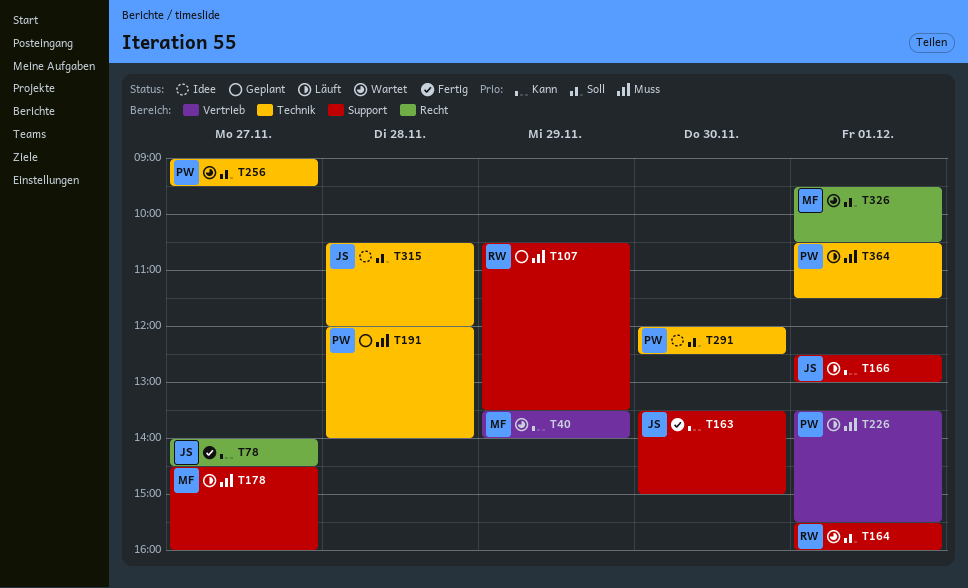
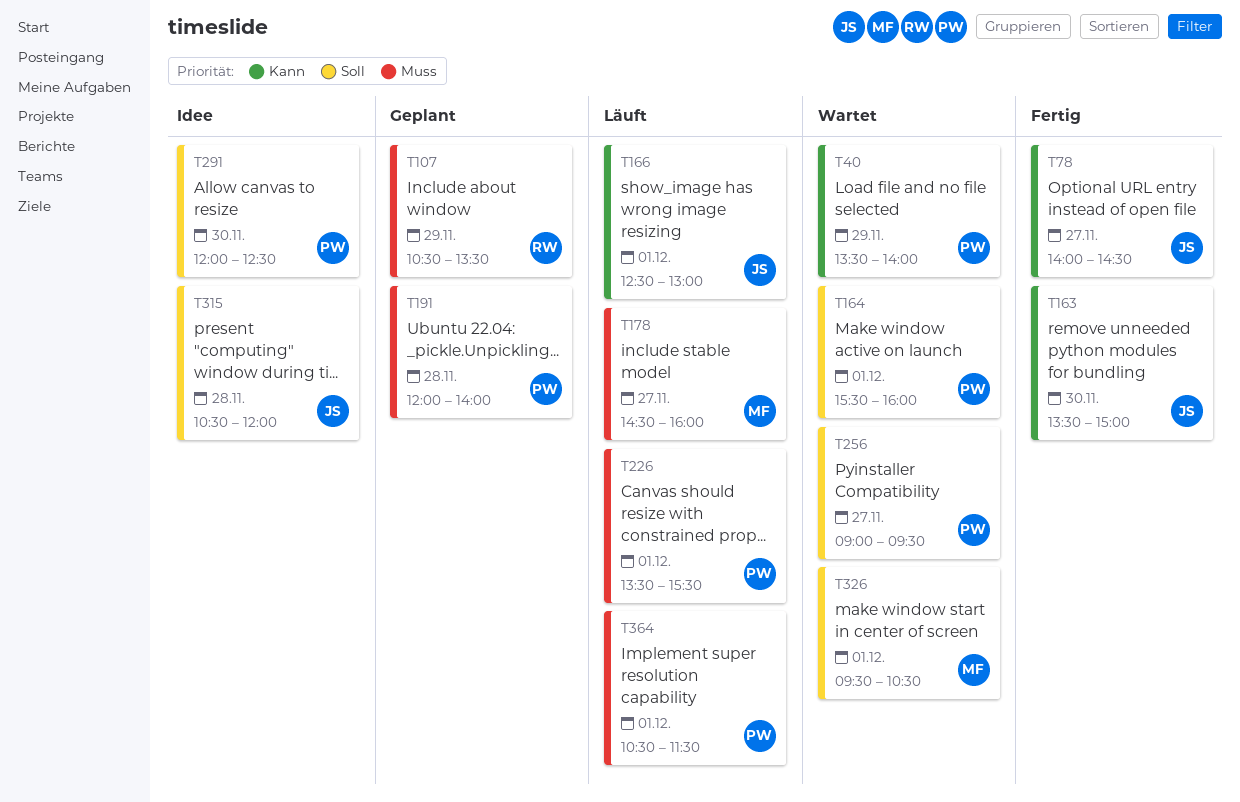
T40, owner: MF -> PW
T164, owner: RW -> PW

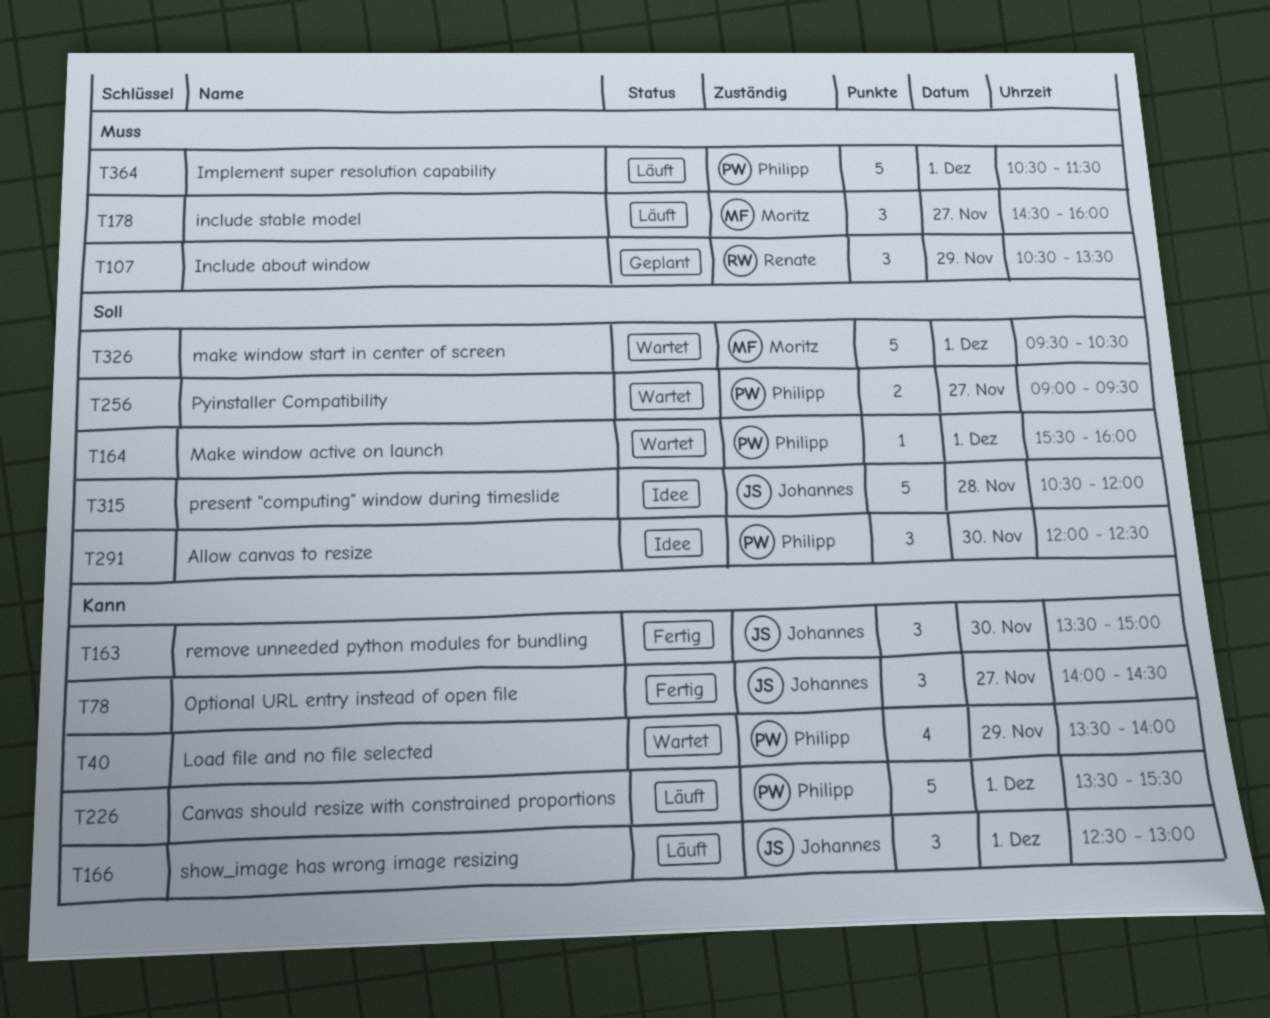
T191: present -> none
T226, priority: Muss -> Kann

